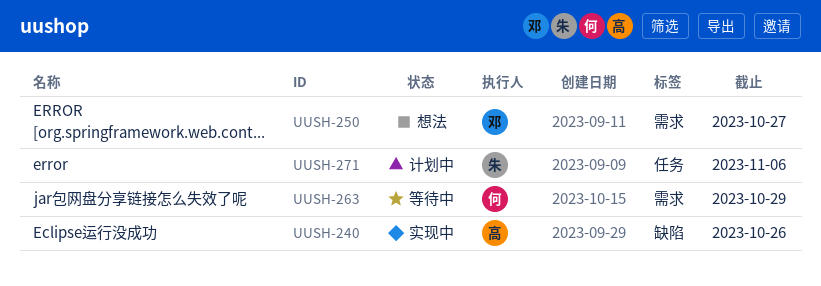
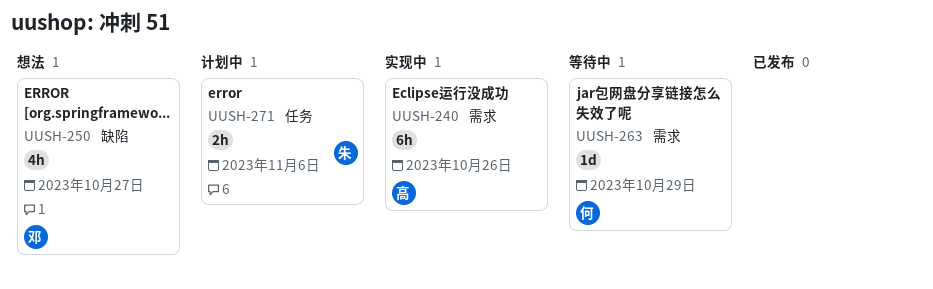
UUSH-240, label: 缺陷 -> 需求
UUSH-250, label: 需求 -> 缺陷

